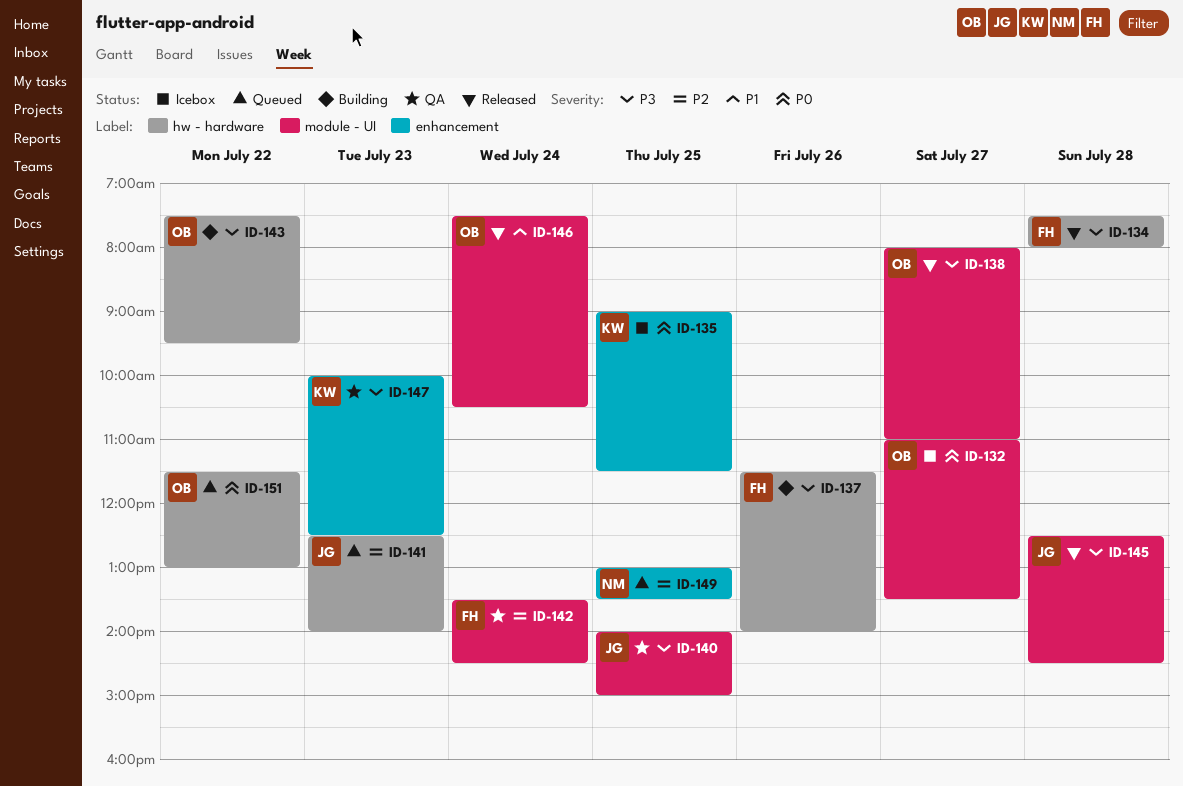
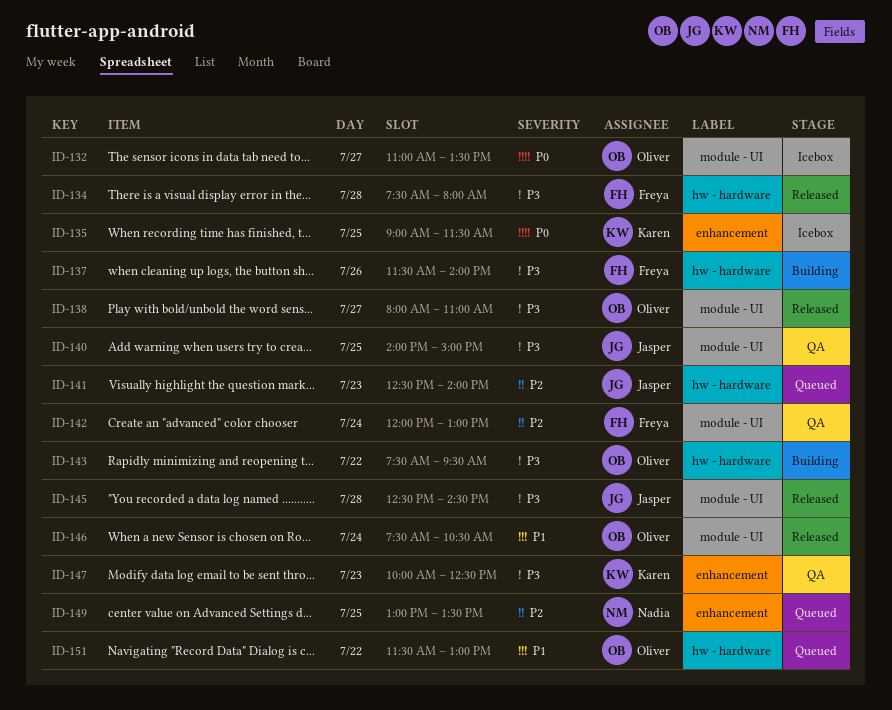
ID-142, begins: 13:30 -> 12:00
ID-142, ends: 14:30 -> 13:00
ID-151, priority: P0 -> P1

